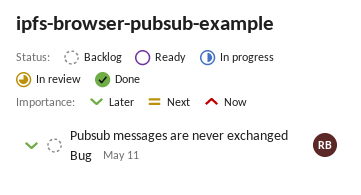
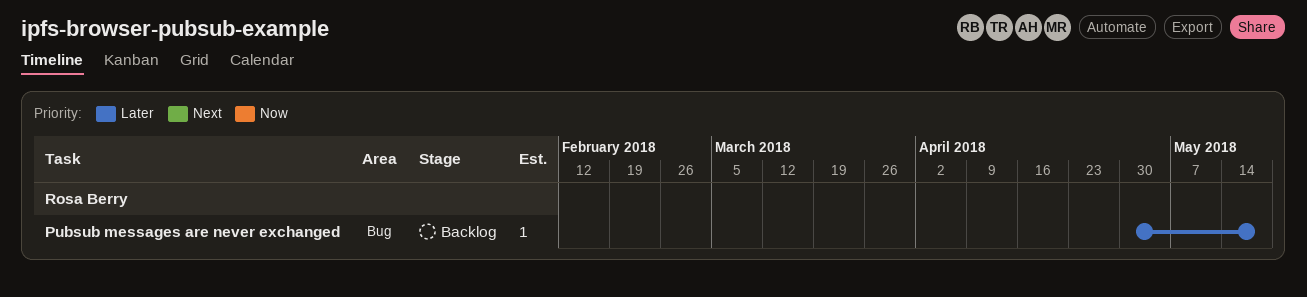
Pubsub messages are never exchanged, due: May 11 -> May 18

